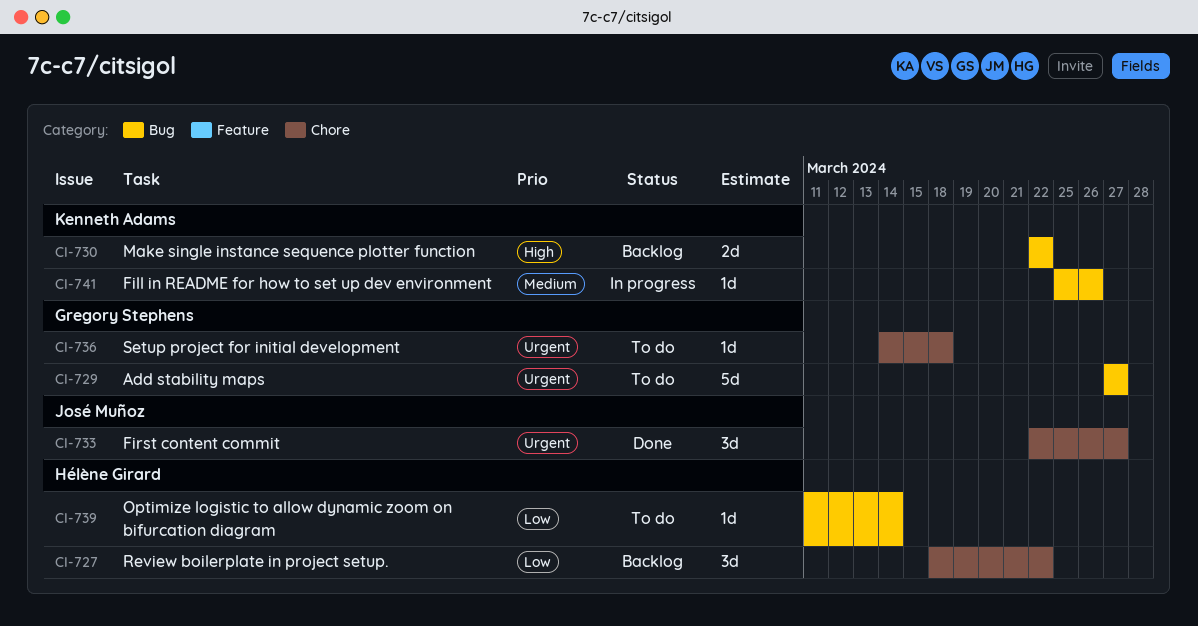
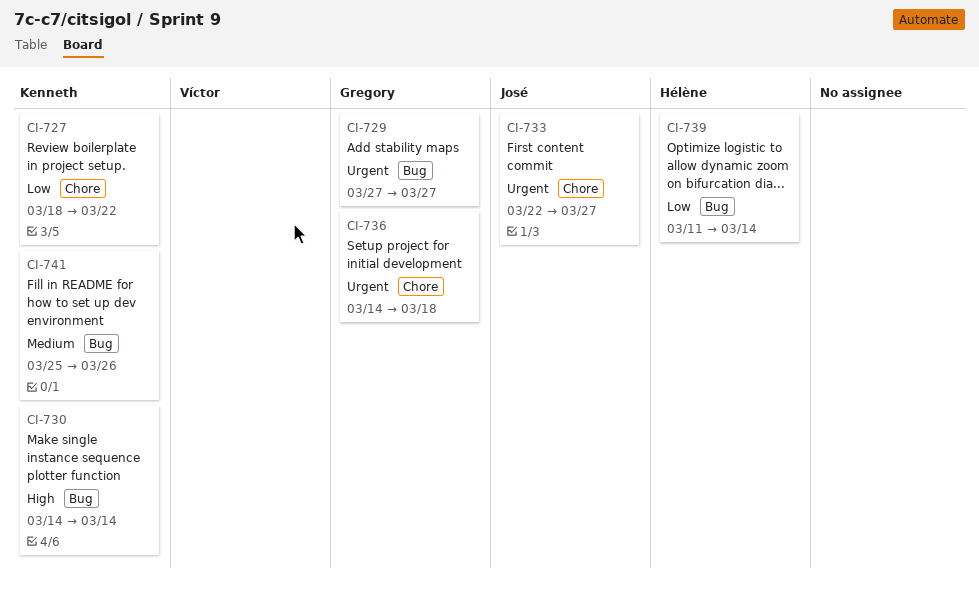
CI-727, owner: Hélène Girard -> Kenneth Adams
CI-730, start: Mar 22 -> Mar 14
CI-730, due: Mar 22 -> Mar 14

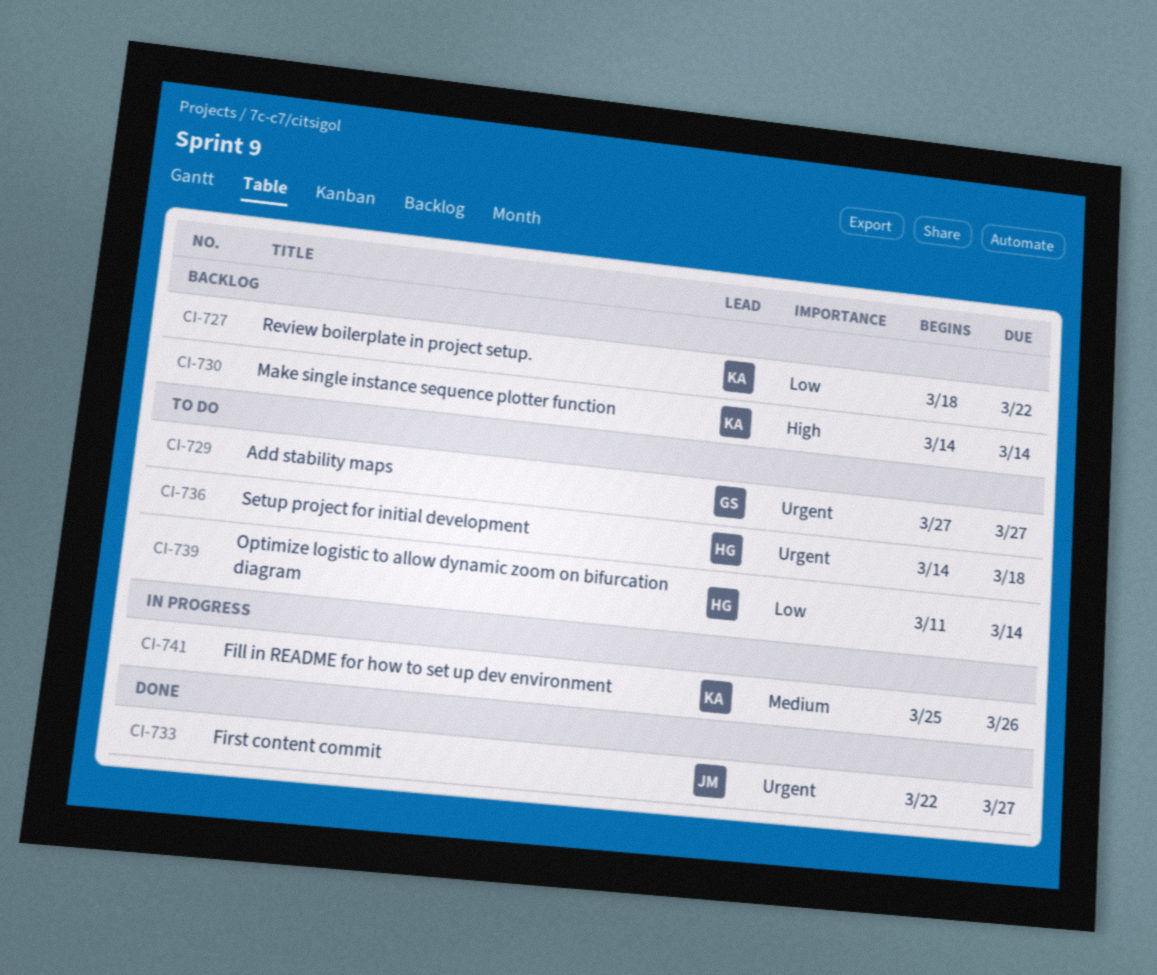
CI-736, owner: Gregory -> Hélène

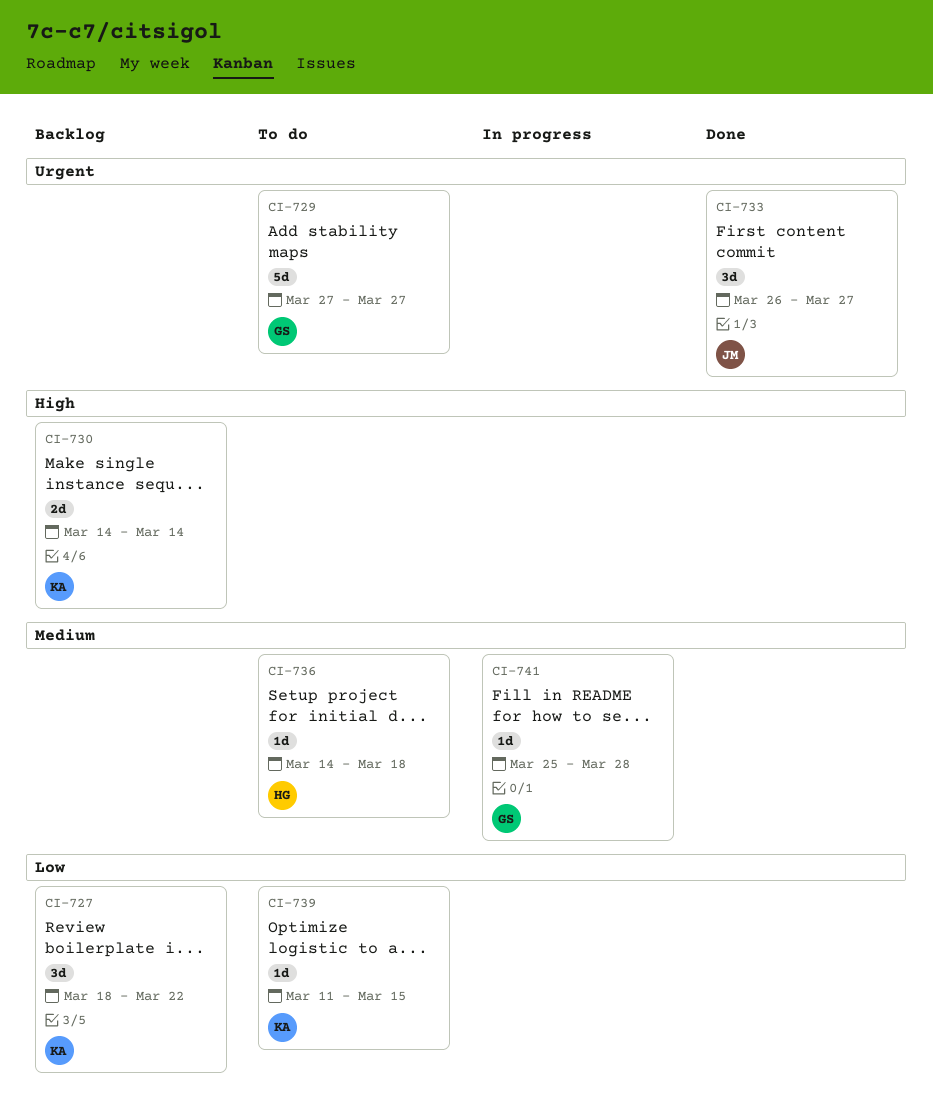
CI-733, start: Mar 22 -> Mar 26
CI-736, priority: Urgent -> Medium
CI-739, owner: HG -> KA
CI-739, due: Mar 14 -> Mar 15
CI-741, owner: KA -> GS
CI-741, due: Mar 26 -> Mar 28

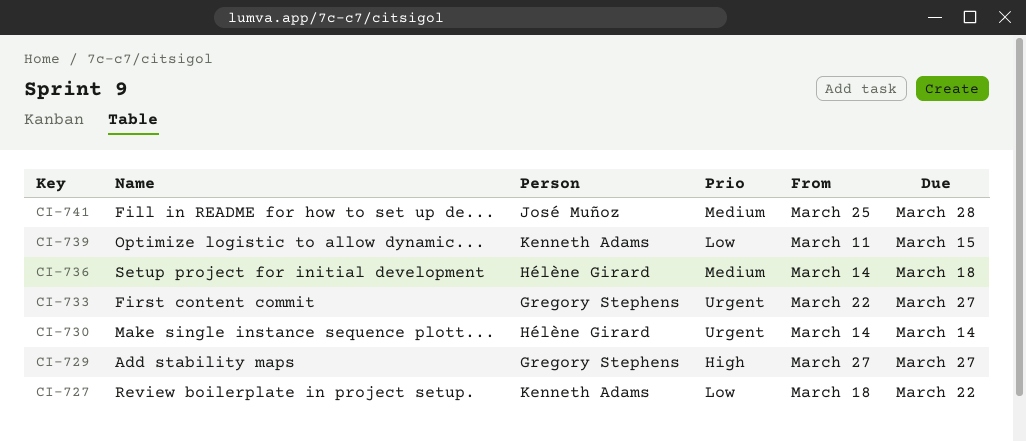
CI-729, priority: Urgent -> High
CI-730, owner: Kenneth Adams -> Hélène Girard
CI-730, priority: High -> Urgent
CI-733, owner: José Muñoz -> Gregory Stephens
CI-733, start: Mar 26 -> Mar 22
CI-741, owner: Gregory Stephens -> José Muñoz

